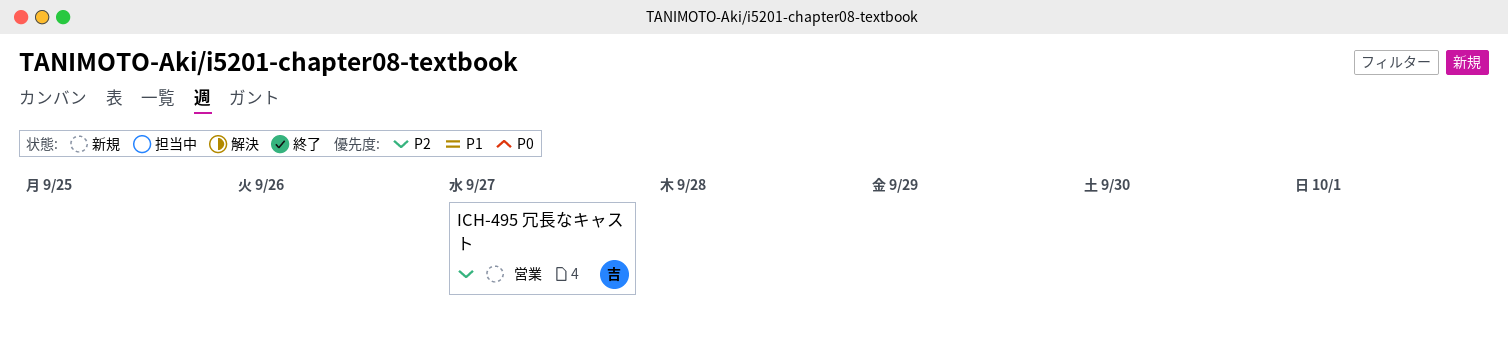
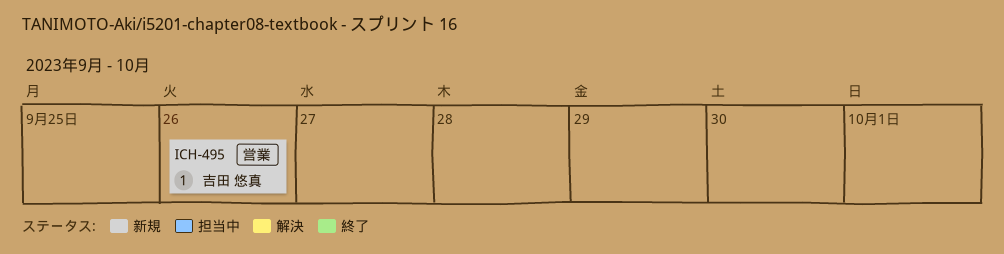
ICH-495, due: Sep 27 -> Sep 26

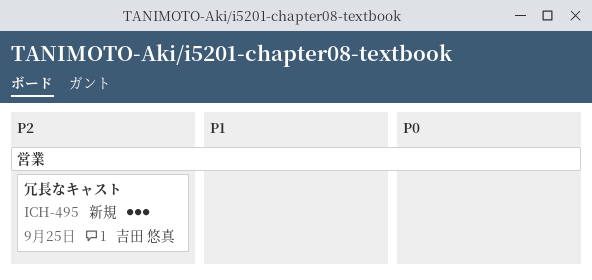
ICH-495, estimate: 1 -> 3
ICH-495, due: Sep 26 -> Sep 25

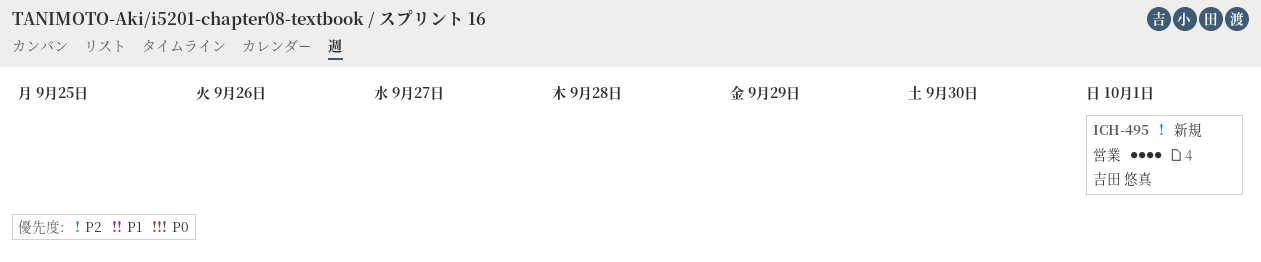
ICH-495, estimate: 3 -> 4
ICH-495, due: Sep 25 -> Oct 1

